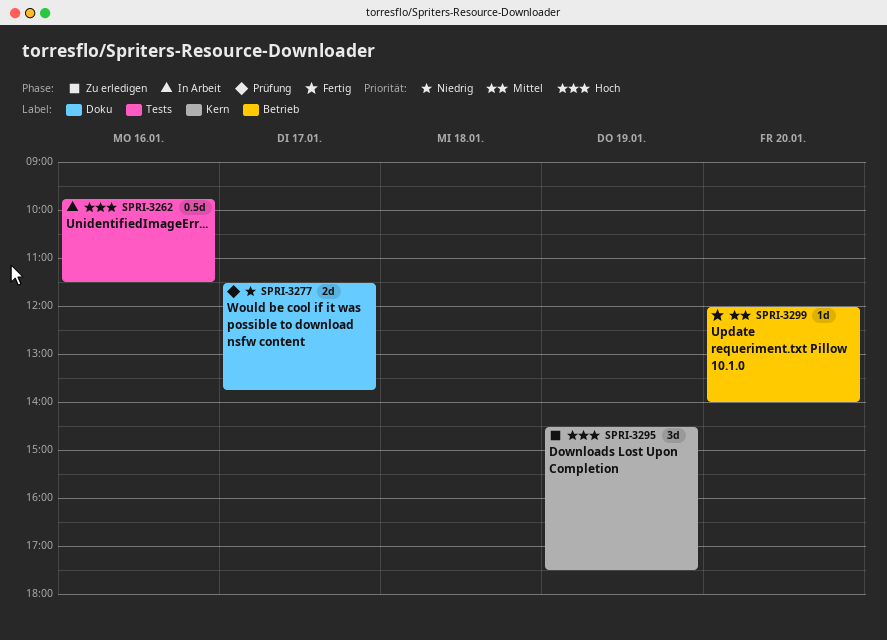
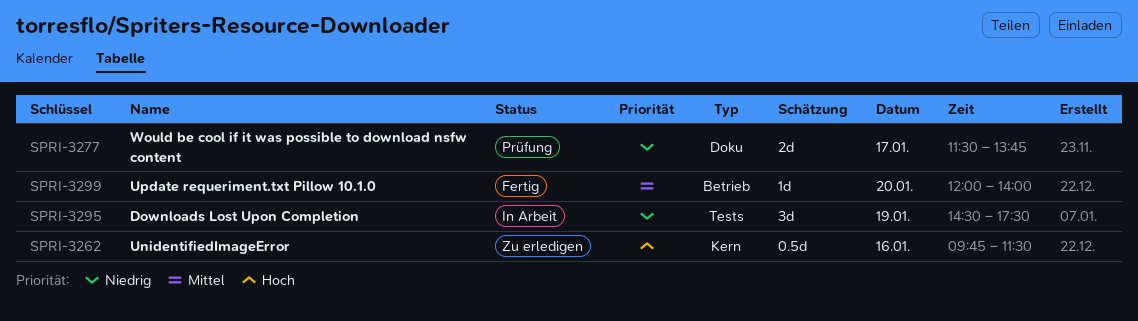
SPRI-3262, status: In Arbeit -> Zu erledigen
SPRI-3262, label: Tests -> Kern
SPRI-3295, status: Zu erledigen -> In Arbeit
SPRI-3295, priority: Hoch -> Niedrig
SPRI-3295, label: Kern -> Tests

